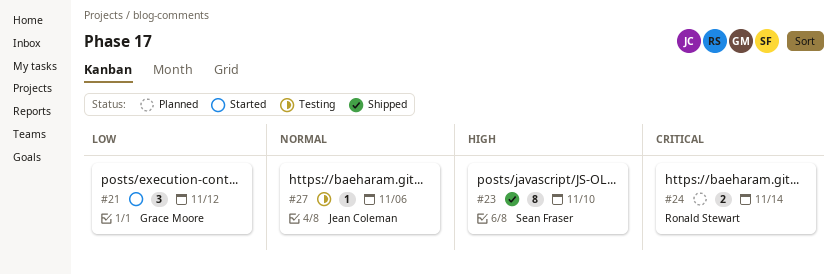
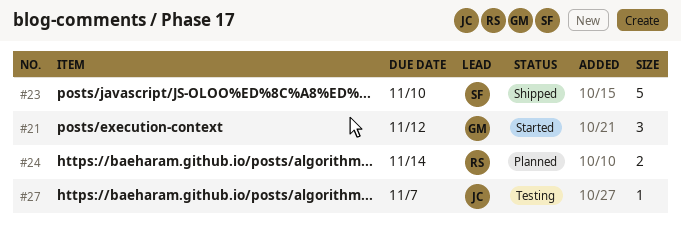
#23, estimate: 8 -> 5
#27, due: Nov 6 -> Nov 7

